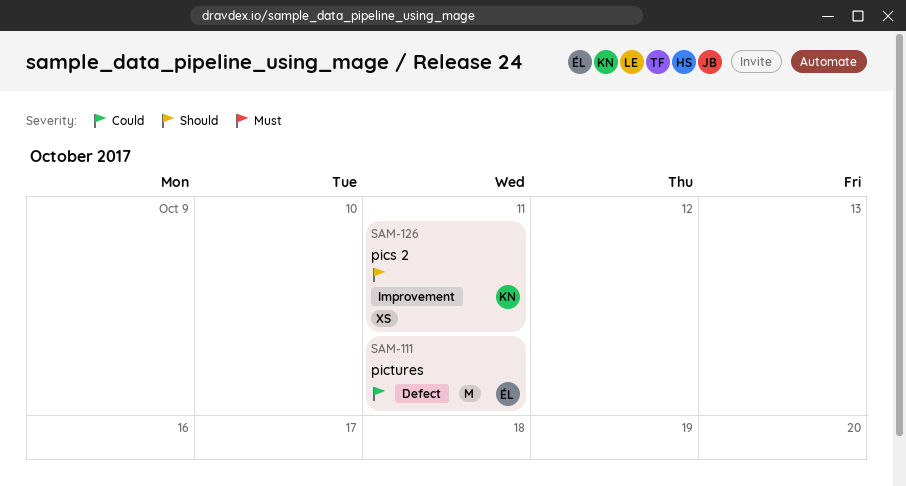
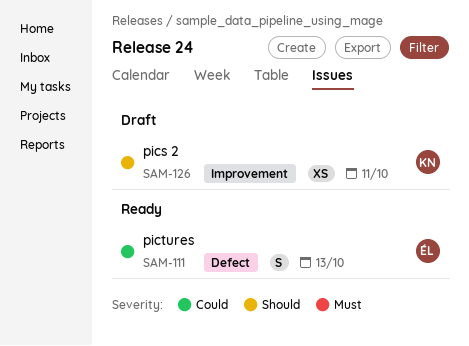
SAM-111, estimate: M -> S
SAM-111, due: Oct 11 -> Oct 13

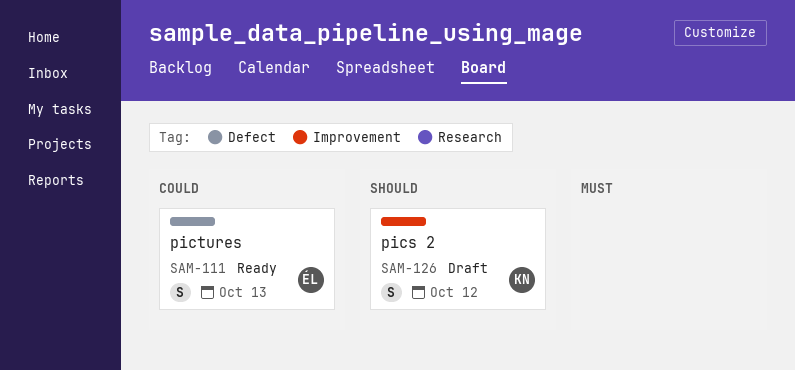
SAM-126, estimate: XS -> S
SAM-126, due: Oct 11 -> Oct 12

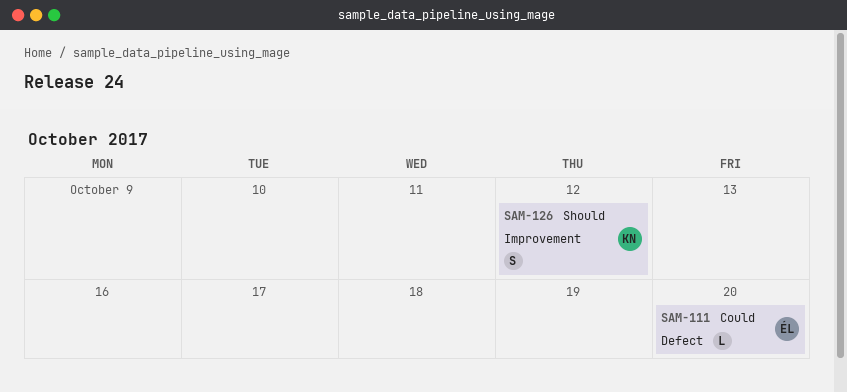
SAM-111, estimate: S -> L
SAM-111, due: Oct 13 -> Oct 20

